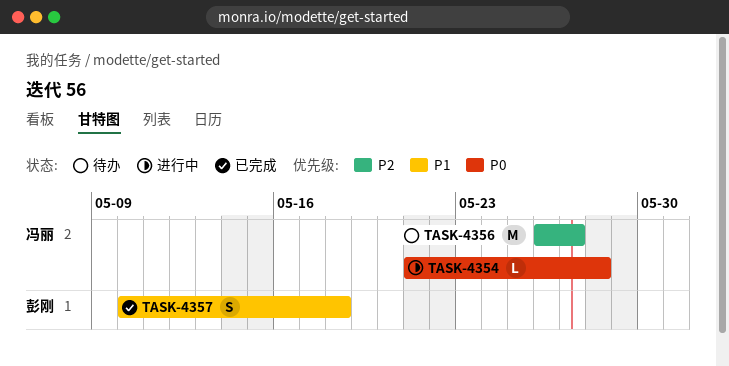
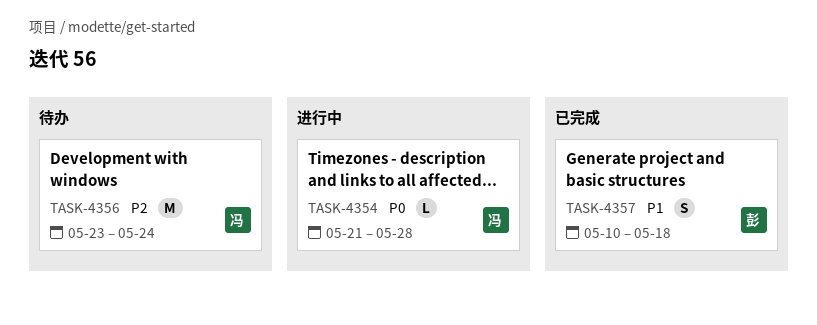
TASK-4356, start: May 26 -> May 23
TASK-4356, due: May 27 -> May 24

